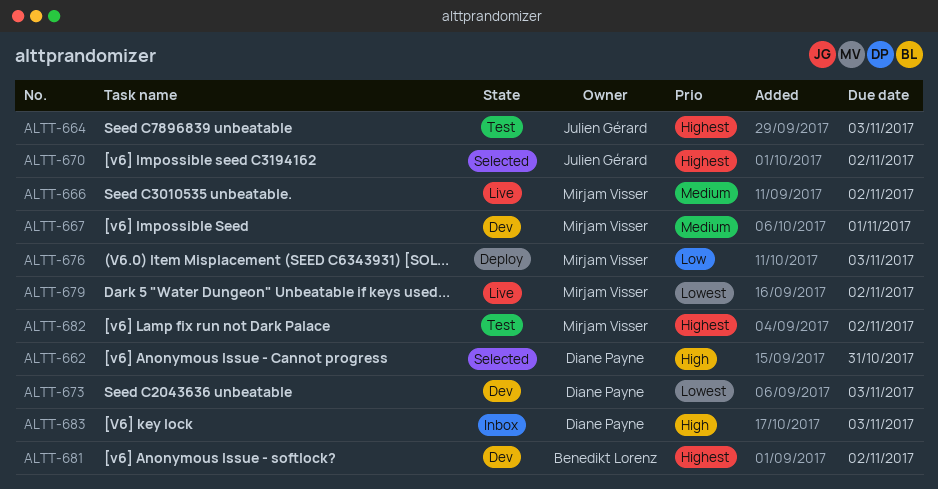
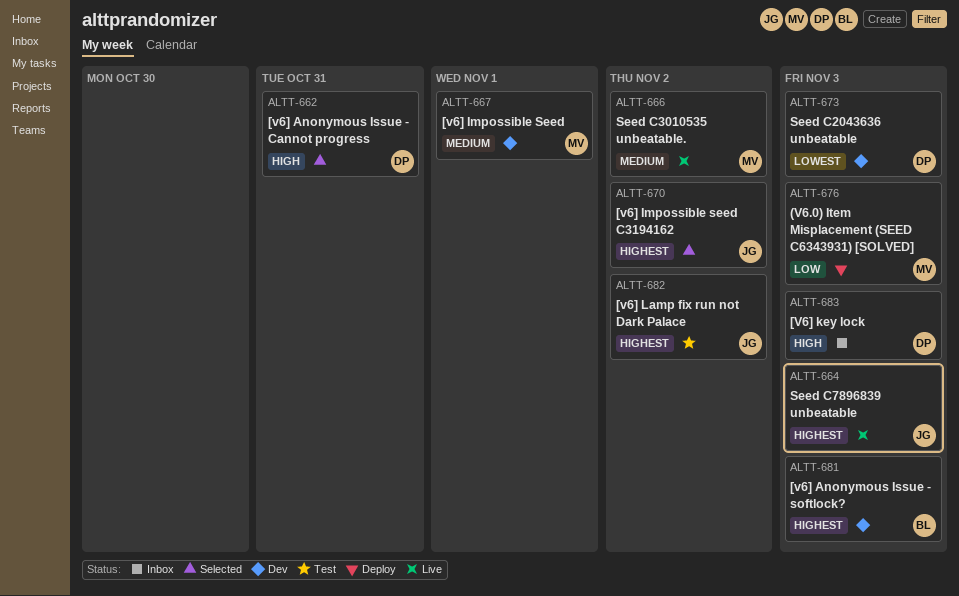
ALTT-664, status: Test -> Live
ALTT-679: present -> none
ALTT-681, due: Nov 2 -> Nov 3
ALTT-682, owner: Mirjam Visser -> Julien Gérard

